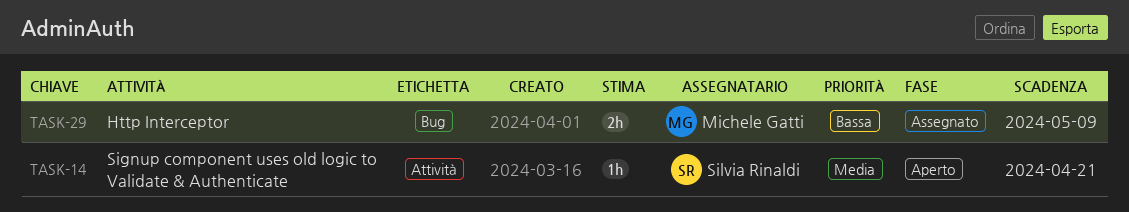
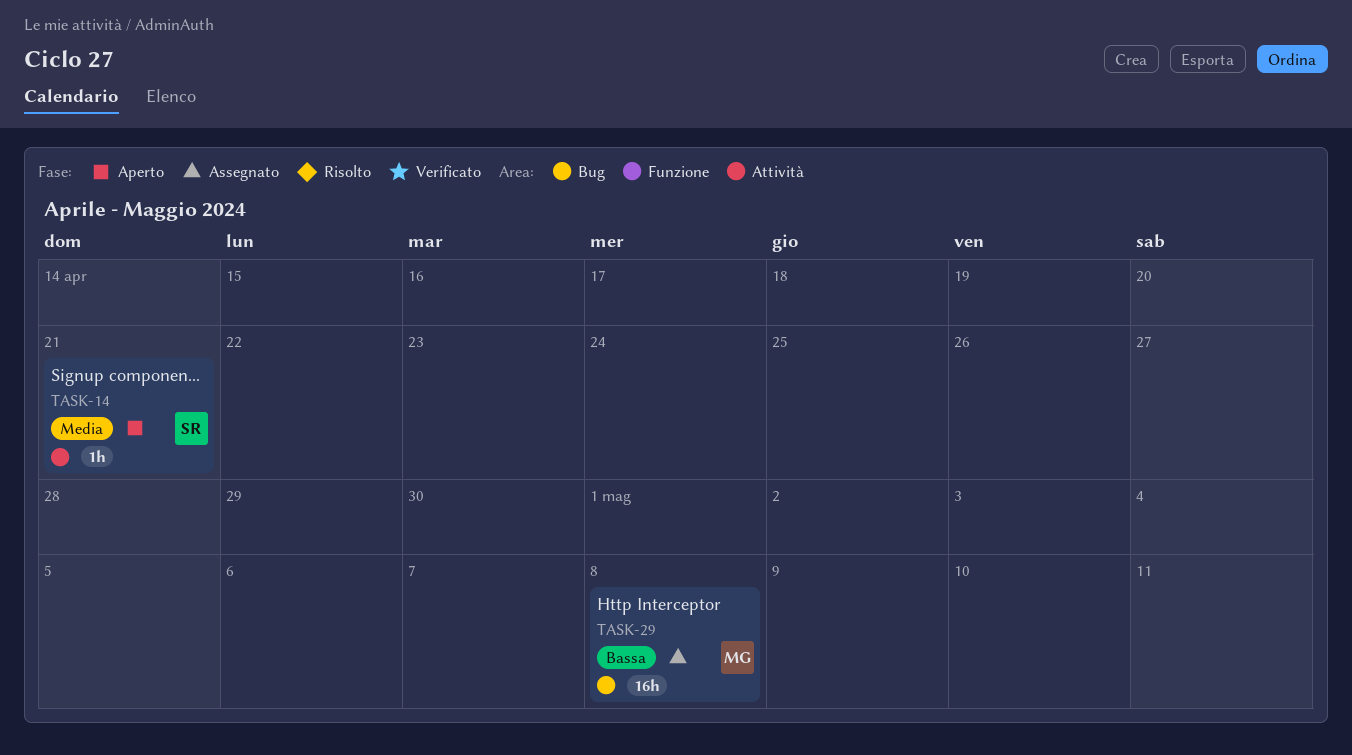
TASK-29, estimate: 2h -> 16h
TASK-29, due: May 9 -> May 8

